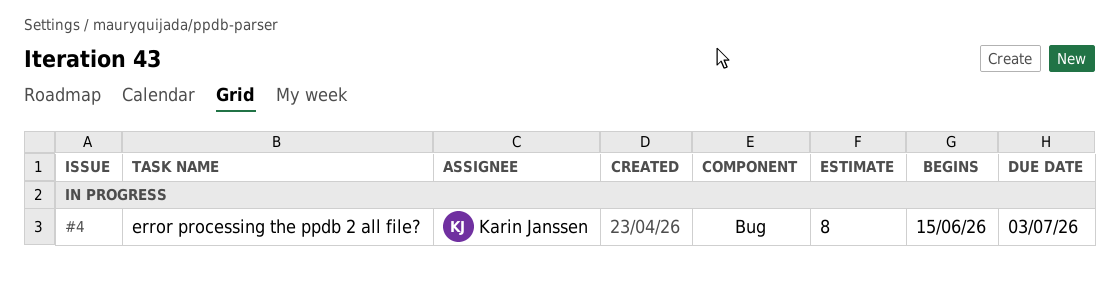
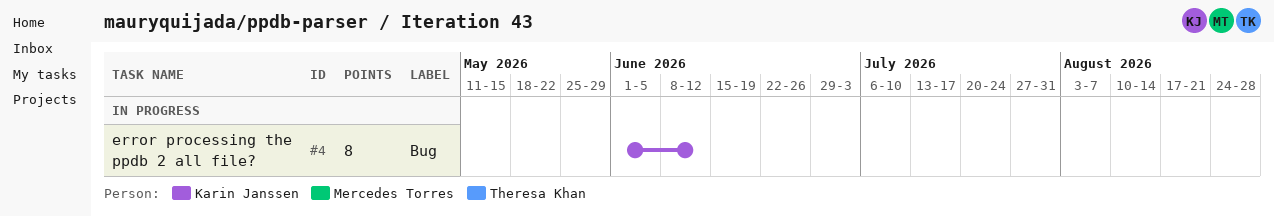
#4, start: Jun 15 -> Jun 1
#4, due: Jul 3 -> Jun 12

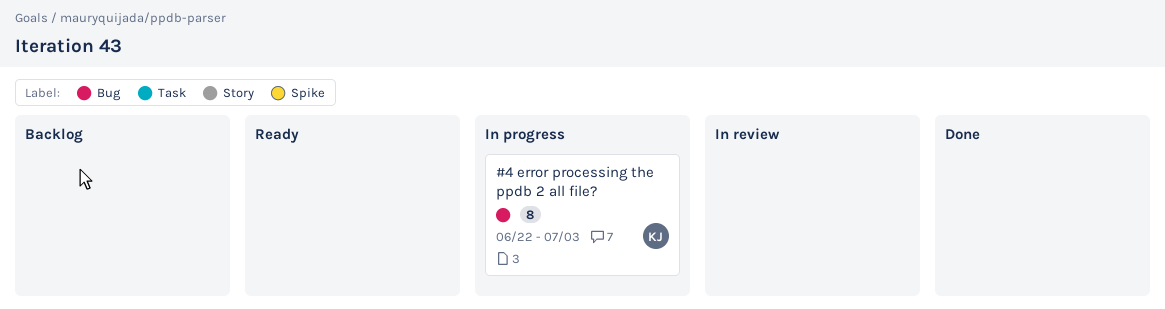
#4, start: Jun 1 -> Jun 22
#4, due: Jun 12 -> Jul 3

